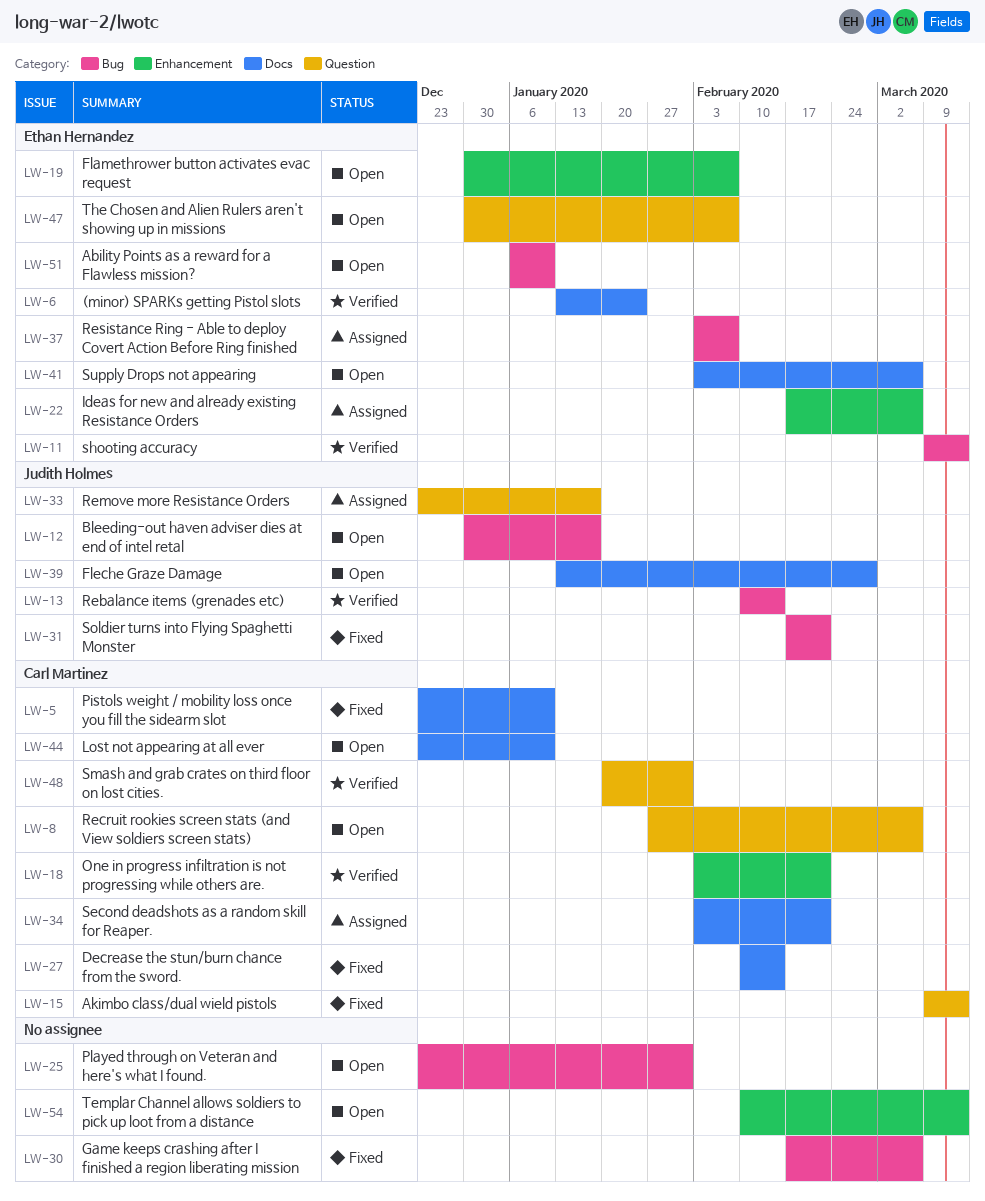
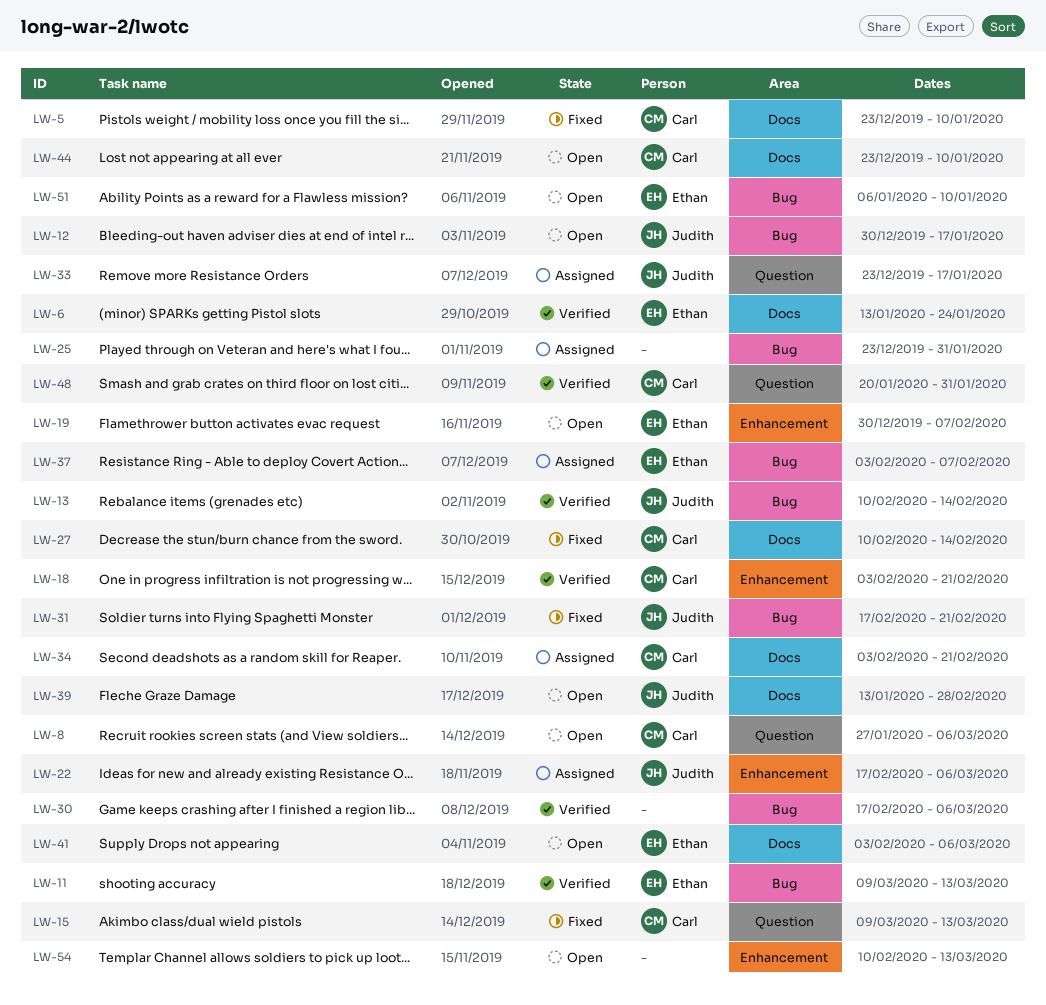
LW-22, owner: Ethan Hernandez -> Judith Holmes
LW-25, status: Open -> Assigned
LW-30, status: Fixed -> Verified
LW-47: present -> none

